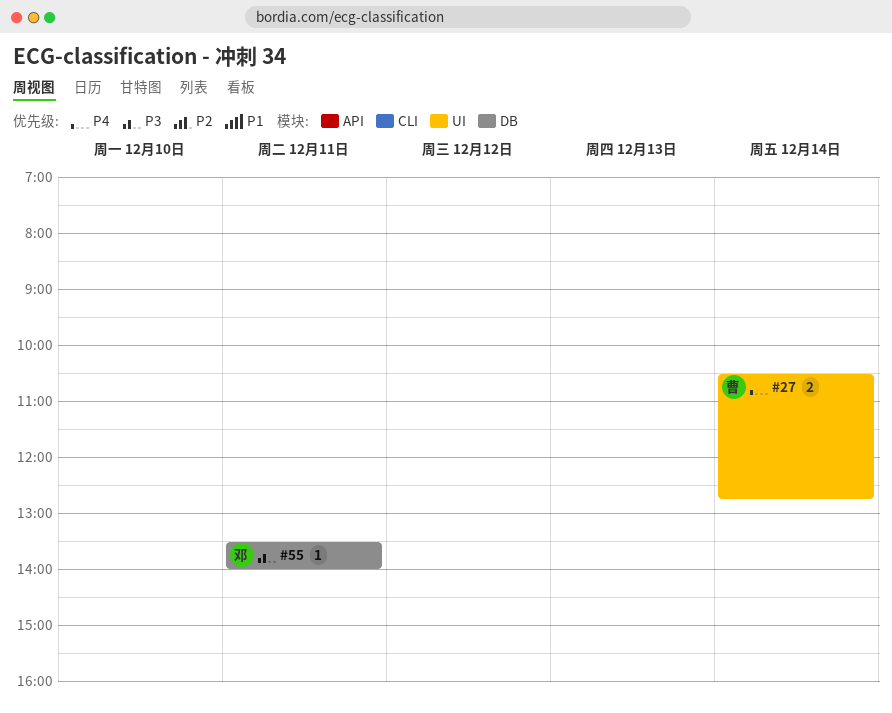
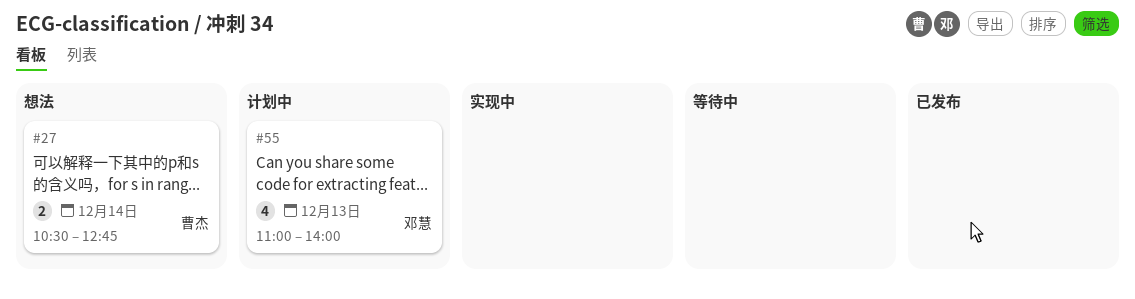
#55, estimate: 1 -> 4
#55, day: Dec 11 -> Dec 13
#55, begins: 13:30 -> 11:00

